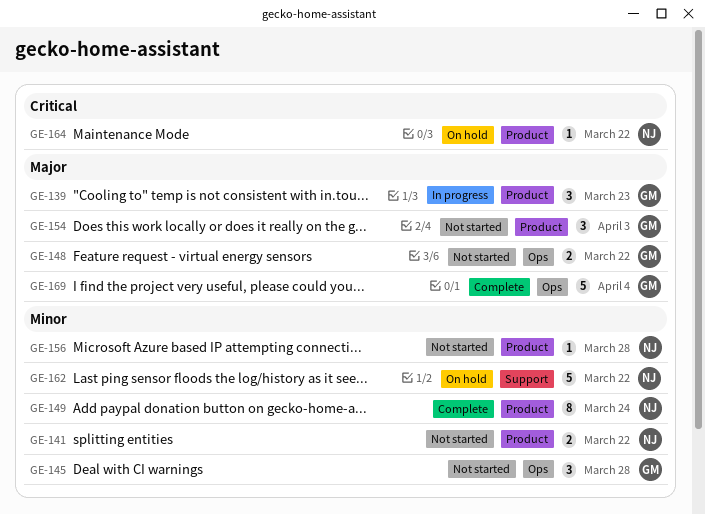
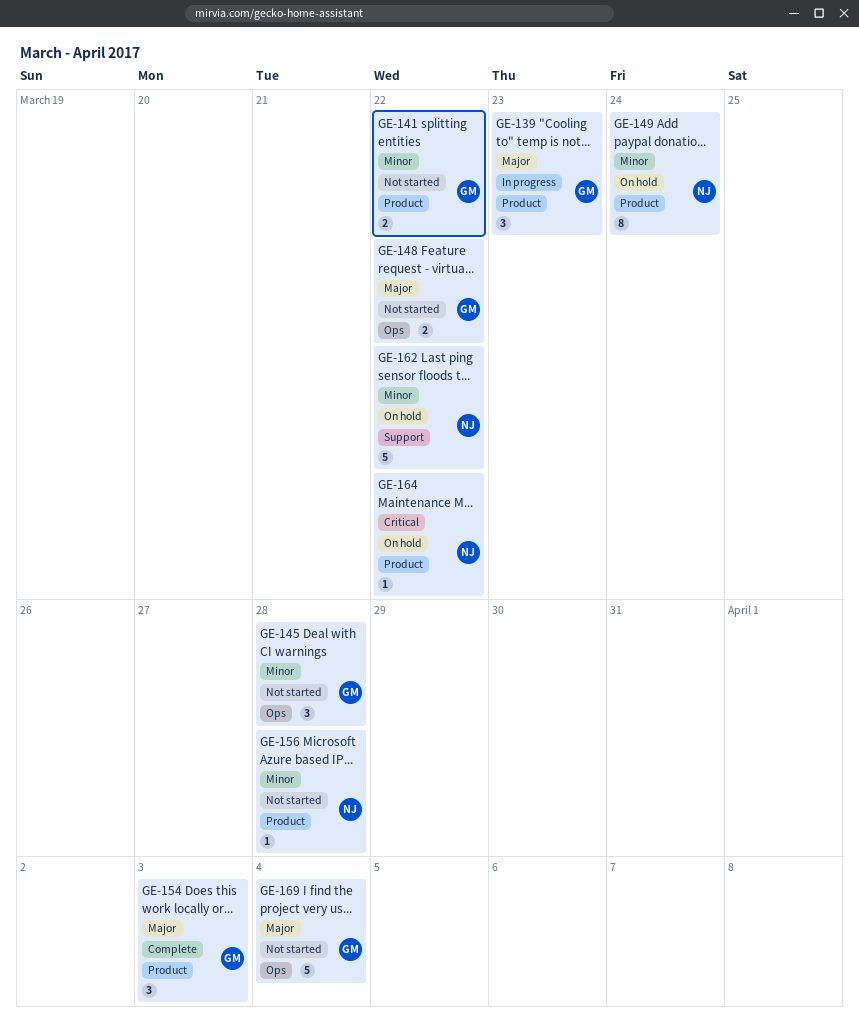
GE-141, owner: NJ -> GM
GE-149, status: Complete -> On hold
GE-154, status: Not started -> Complete
GE-169, status: Complete -> Not started

